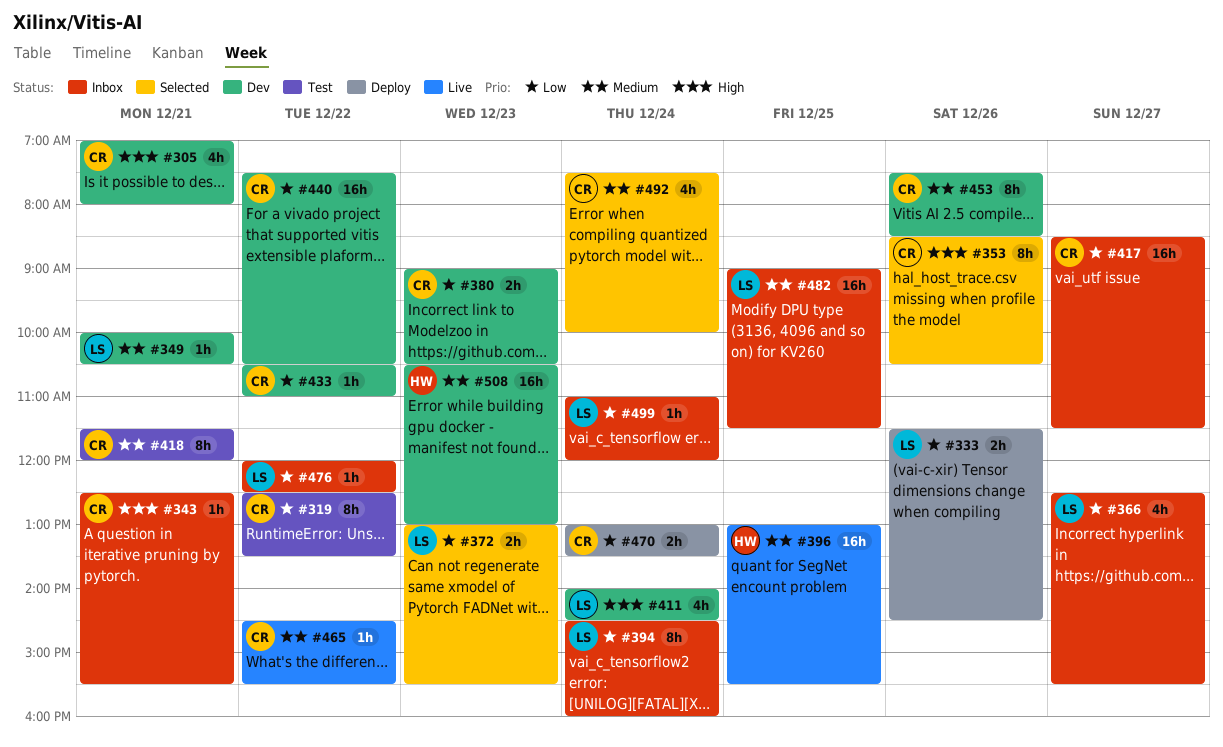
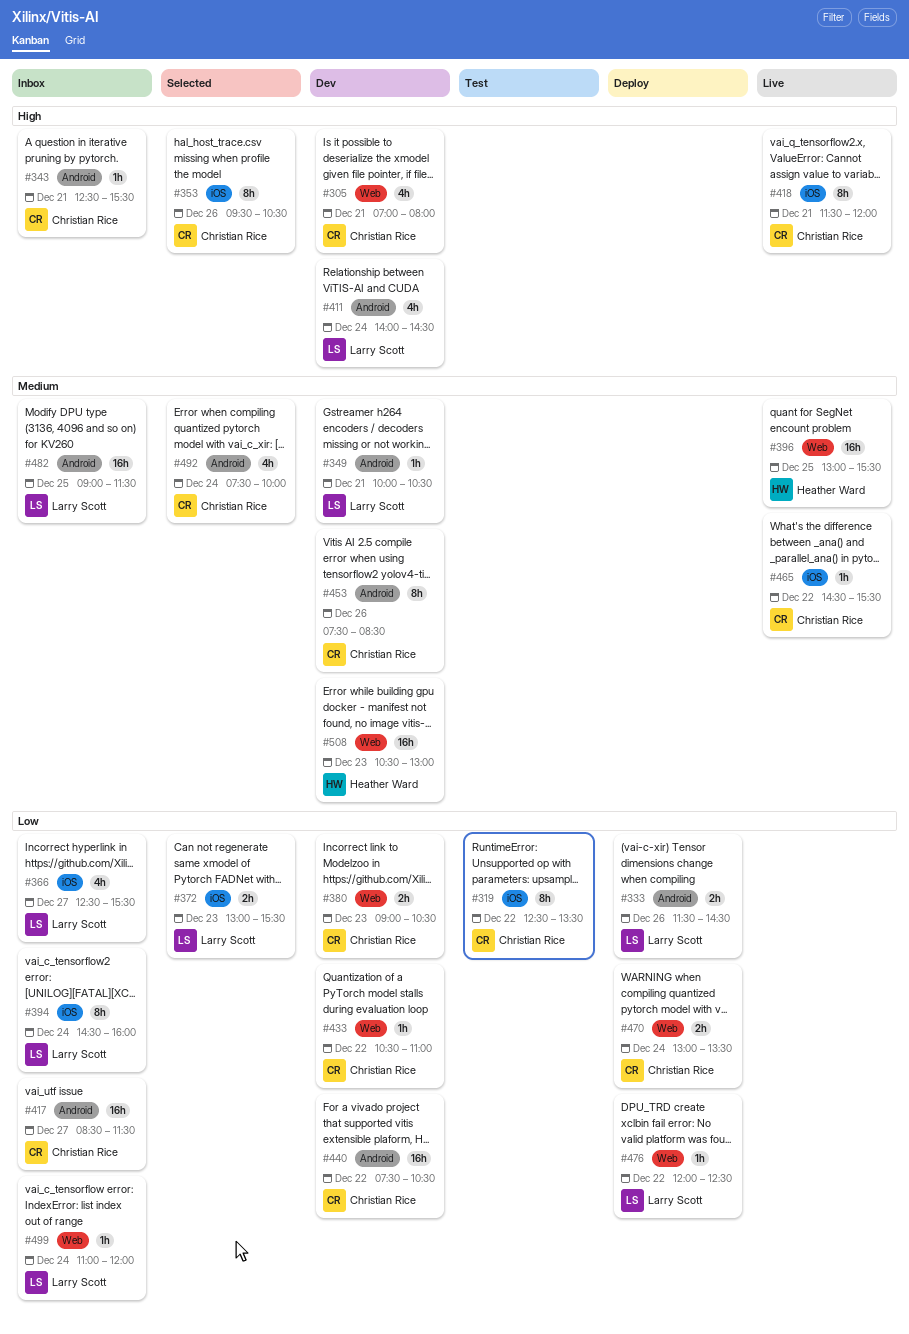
#353, begins: 08:30 -> 09:30
#418, status: Test -> Live
#418, priority: Medium -> High
#476, status: Inbox -> Deploy

